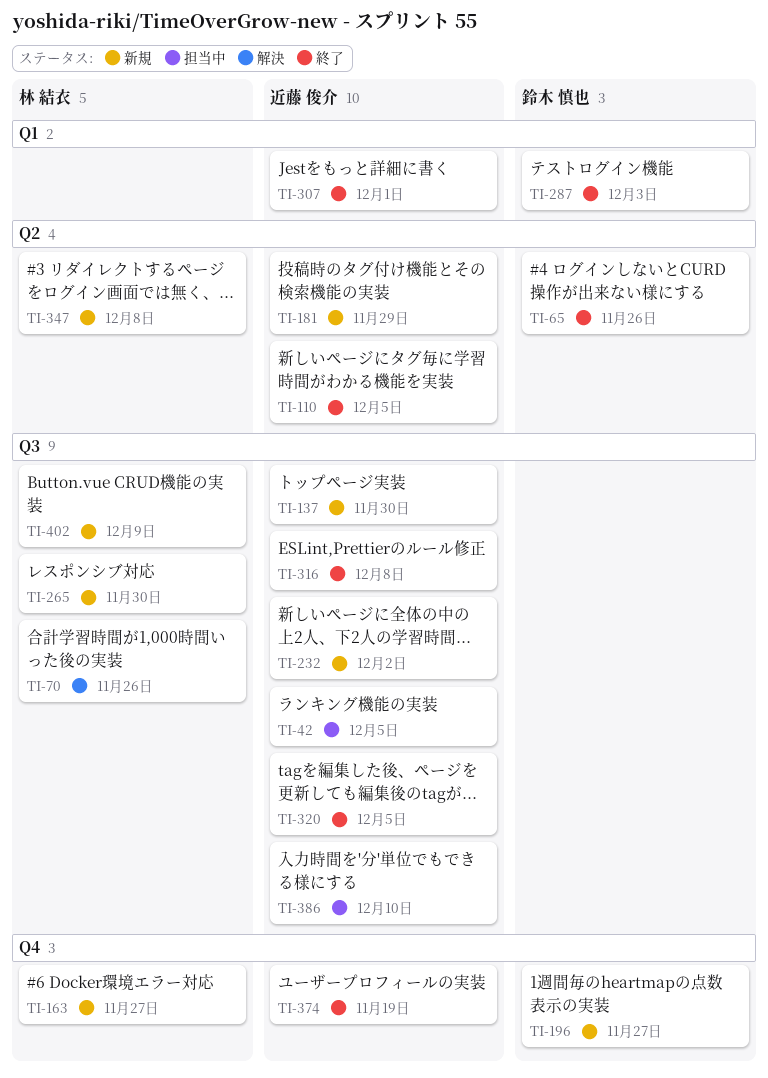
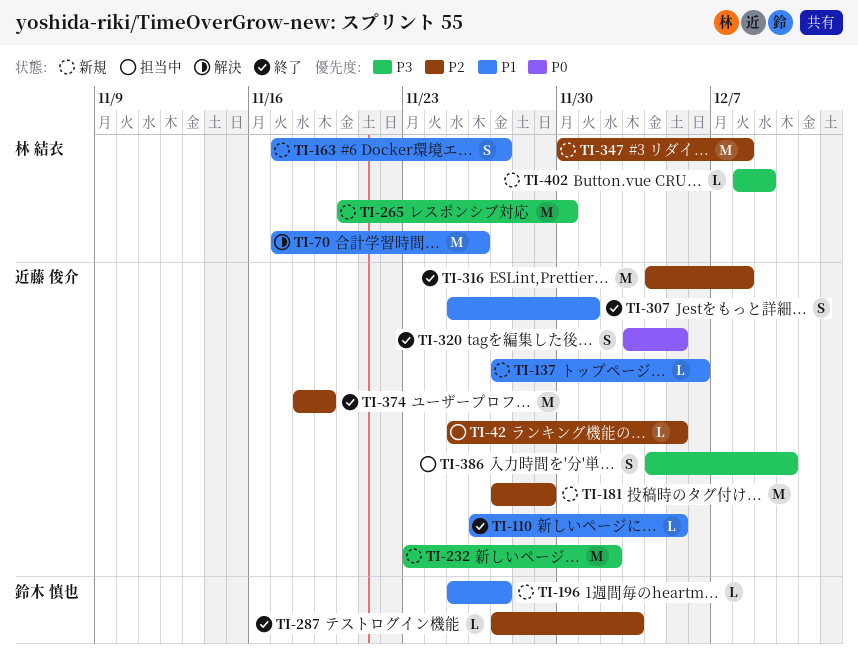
TI-65: present -> none
TI-137, due: Nov 30 -> Dec 6

